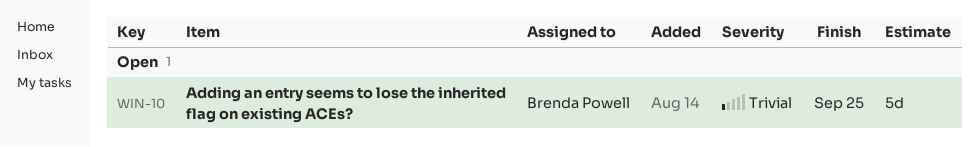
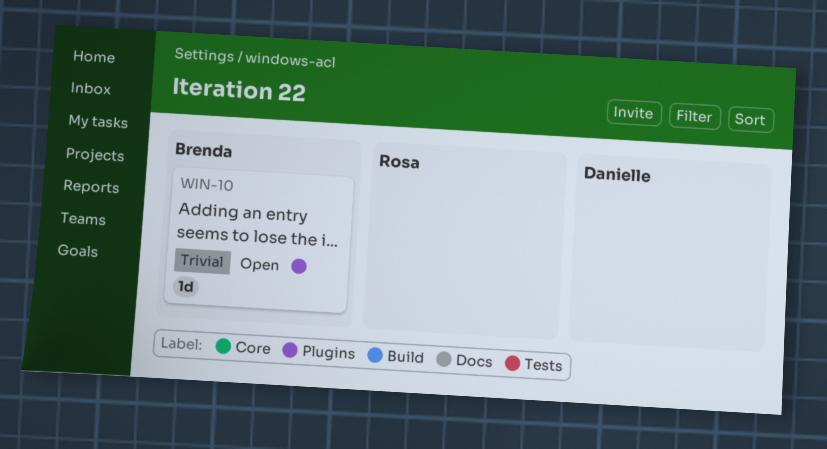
WIN-10, estimate: 5d -> 1d

